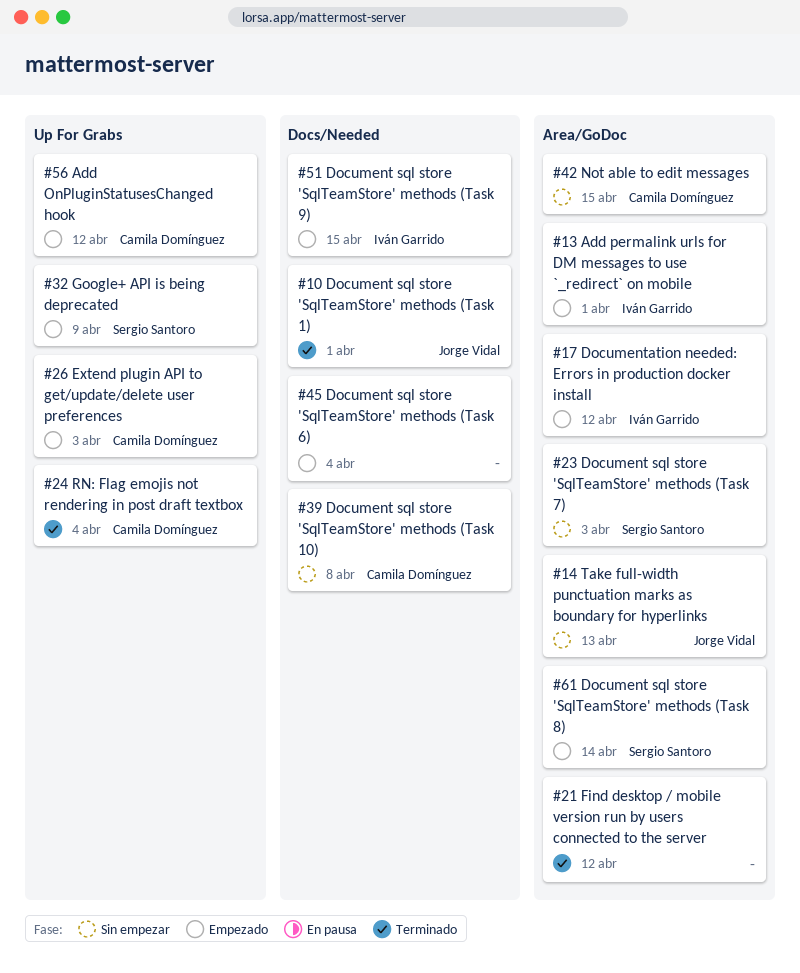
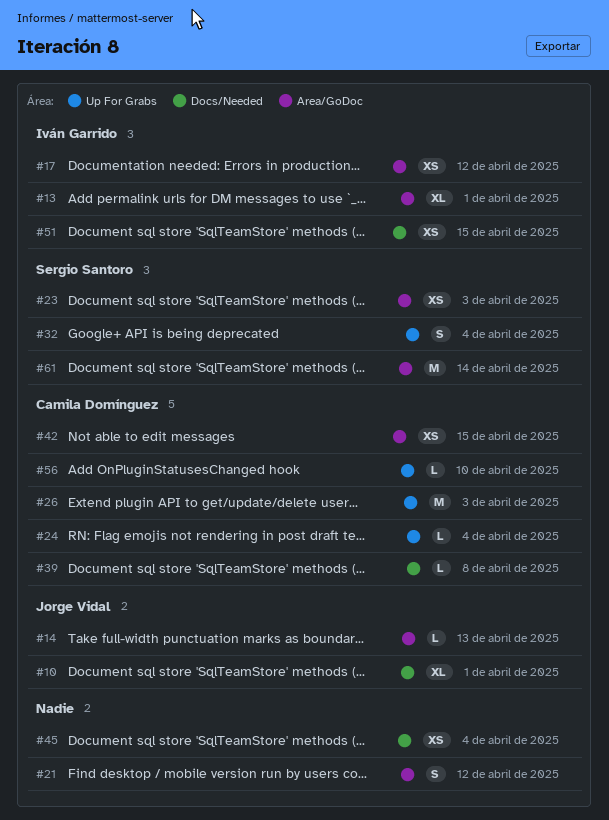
#32, due: Apr 9 -> Apr 4
#56, due: Apr 12 -> Apr 10

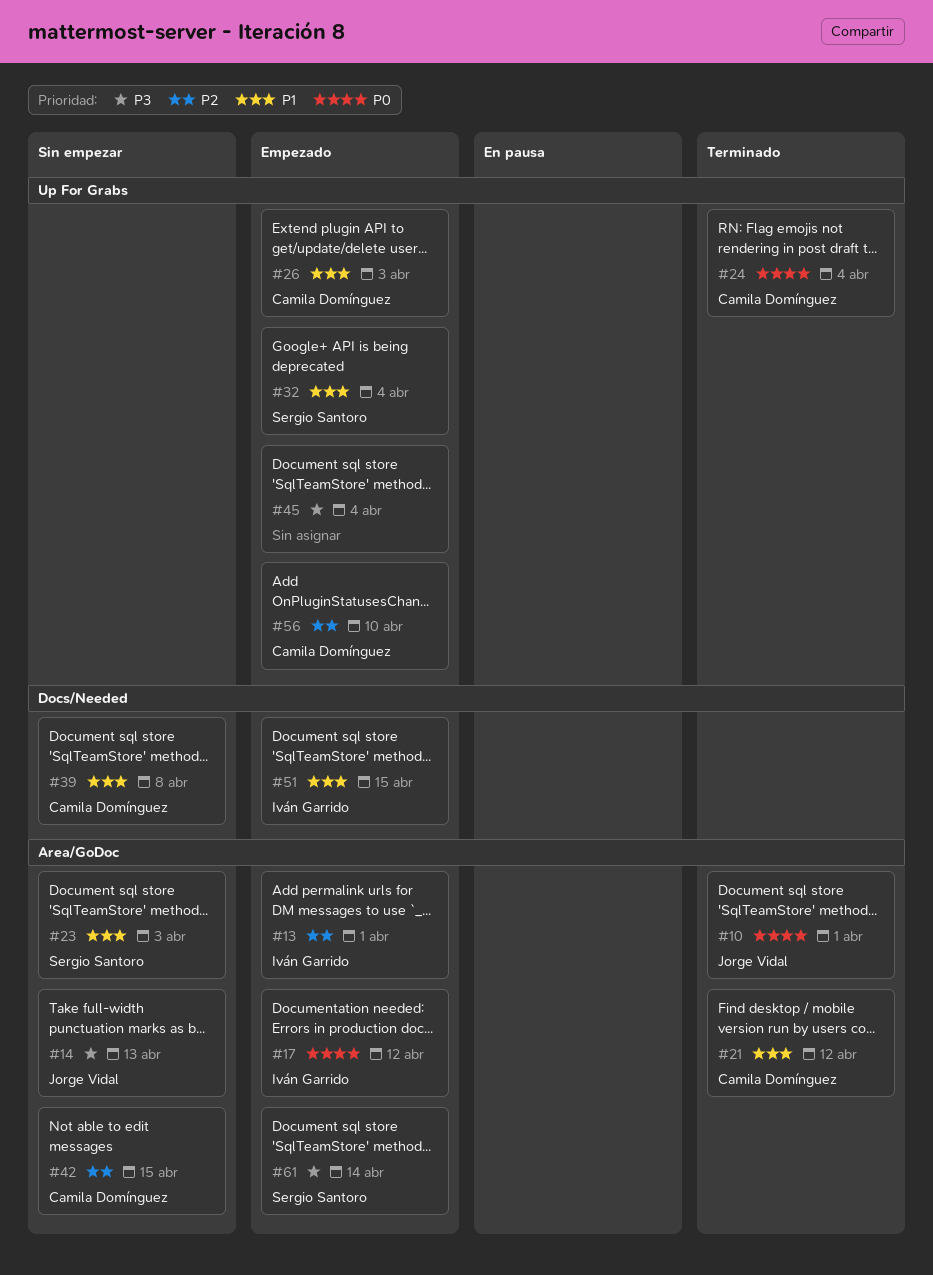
#10, label: Docs/Needed -> Area/GoDoc
#21, owner: none -> Camila Domínguez
#45, label: Docs/Needed -> Up For Grabs

